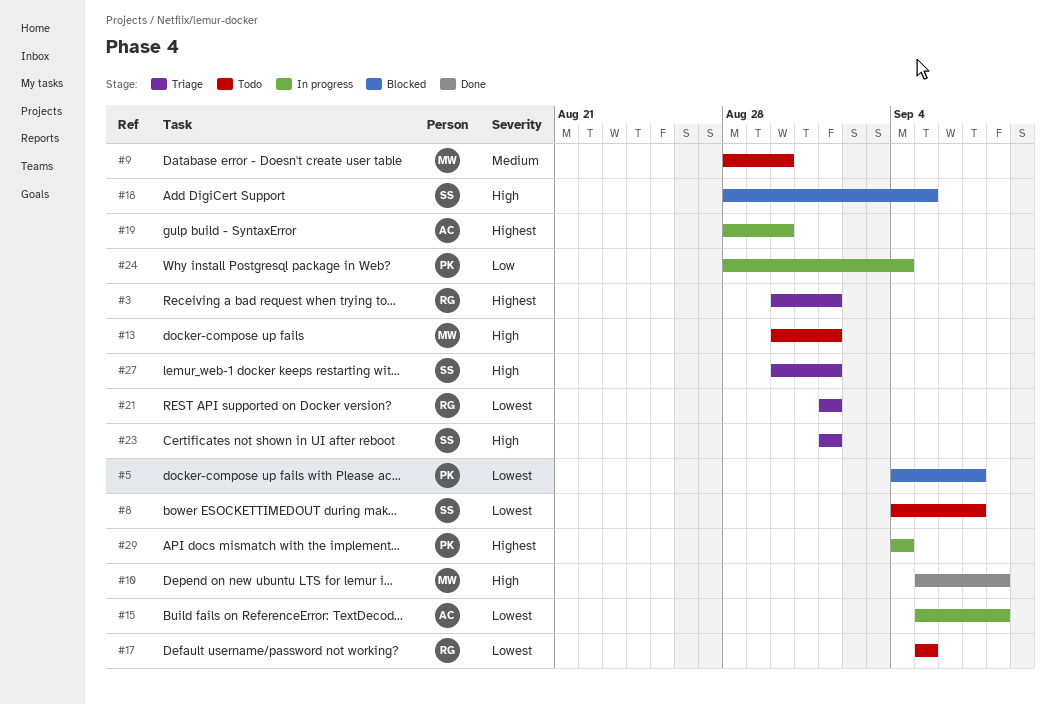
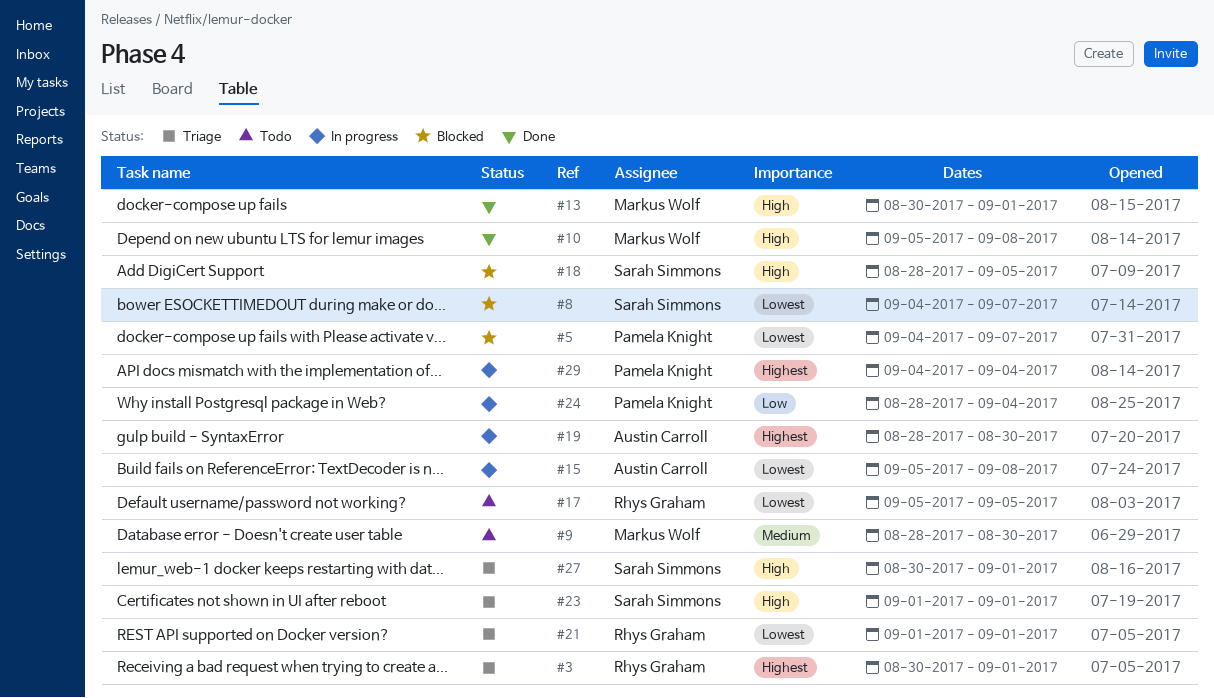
#8, status: Todo -> Blocked
#13, status: Todo -> Done

